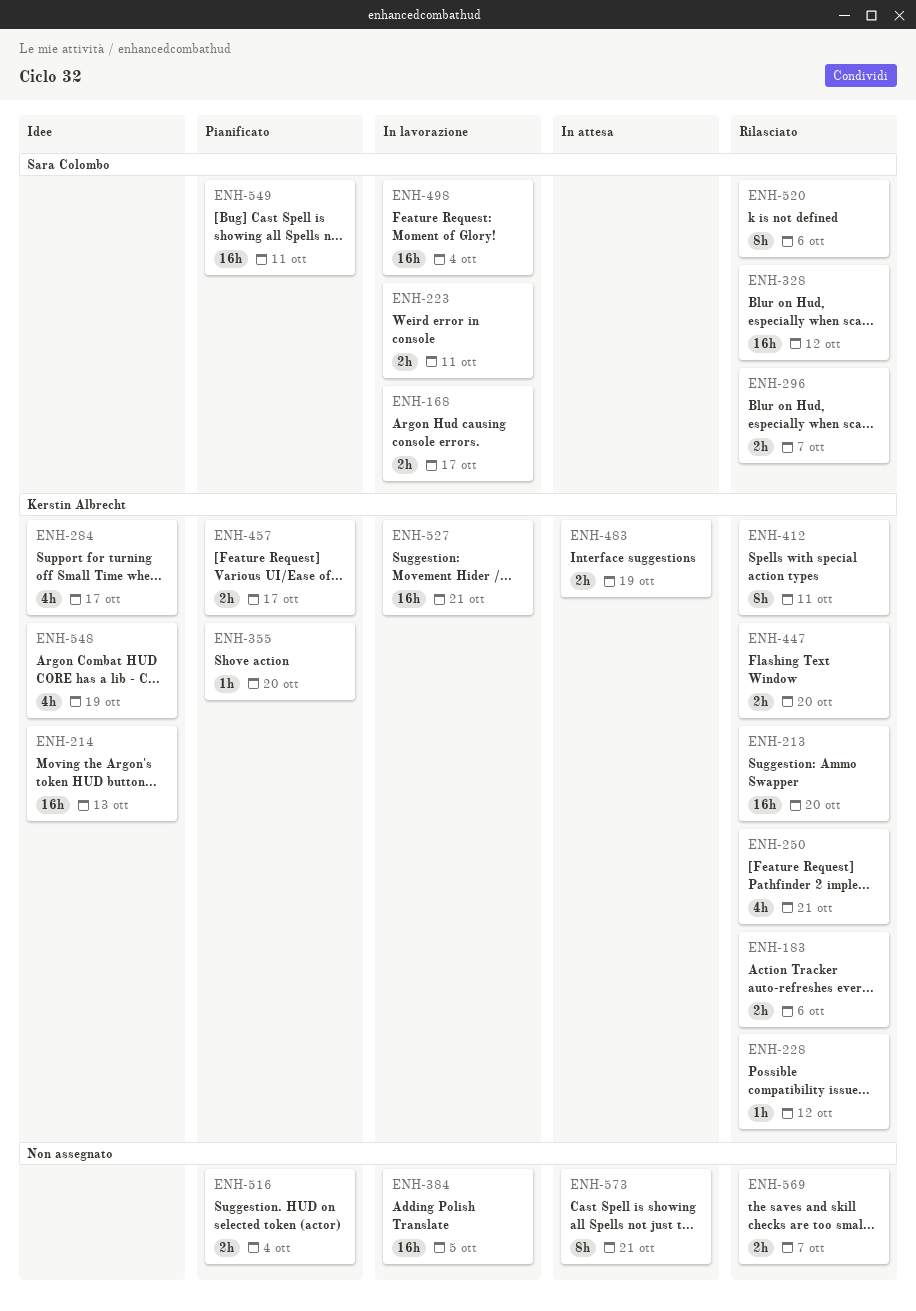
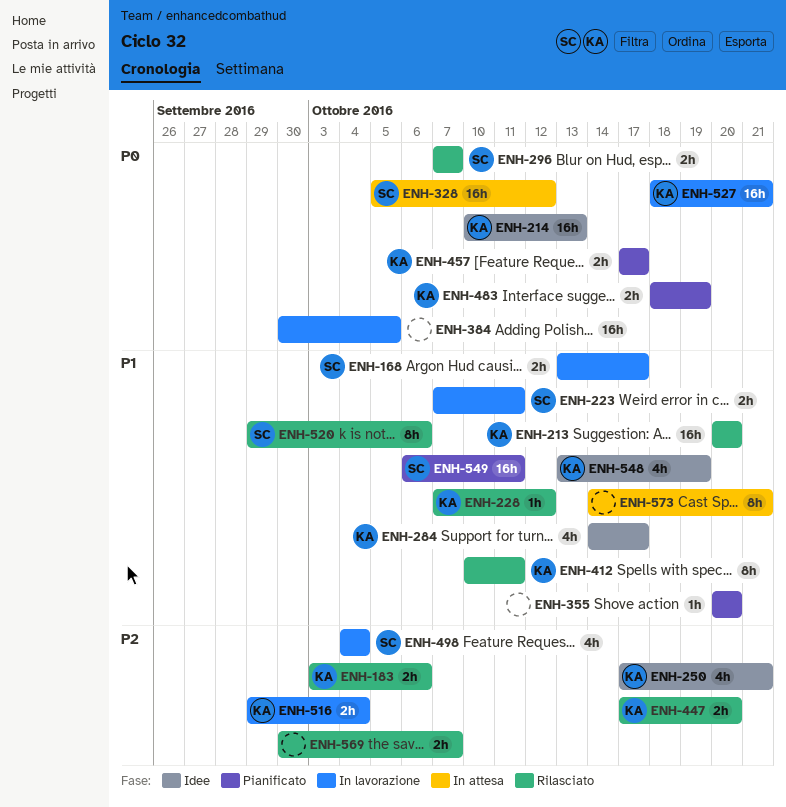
ENH-250, status: Rilasciato -> Idee
ENH-328, status: Rilasciato -> In attesa
ENH-355, owner: Kerstin Albrecht -> none
ENH-483, status: In attesa -> Pianificato
ENH-498, estimate: 16h -> 4h
ENH-516, status: Pianificato -> In lavorazione
ENH-516, owner: none -> Kerstin Albrecht

